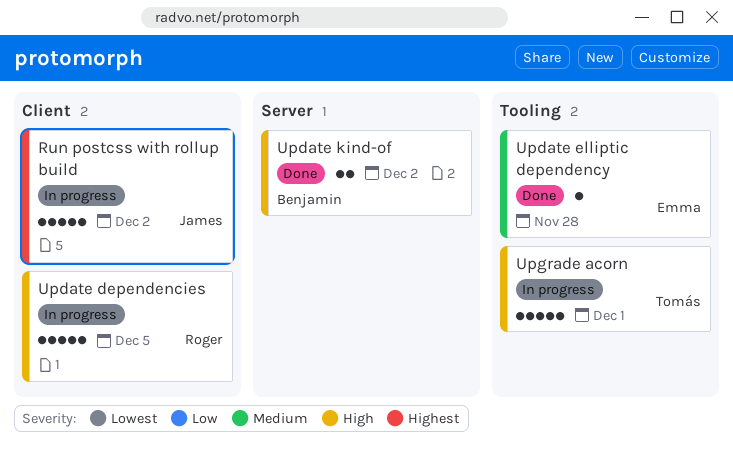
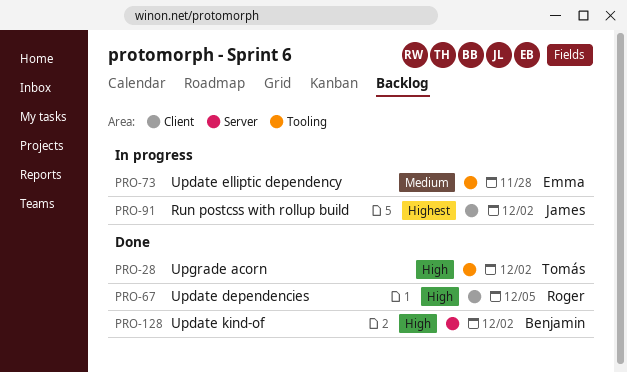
Update dependencies, status: In progress -> Done
Update elliptic dependency, status: Done -> In progress
Upgrade acorn, status: In progress -> Done
Upgrade acorn, due: Dec 1 -> Dec 2

